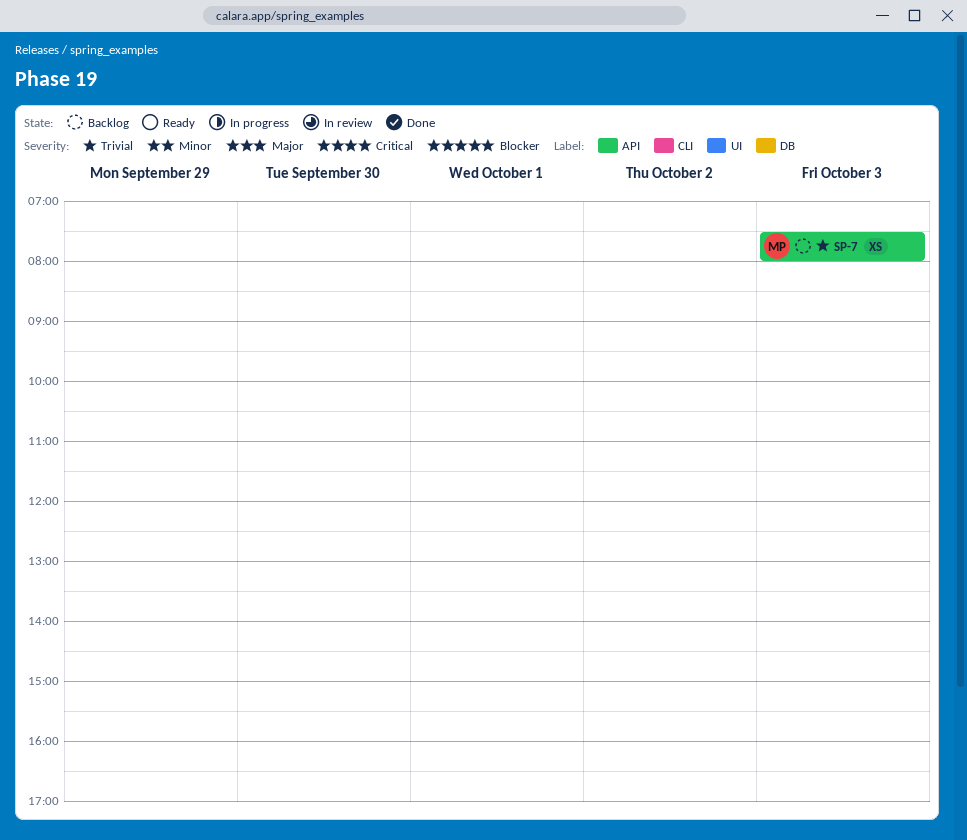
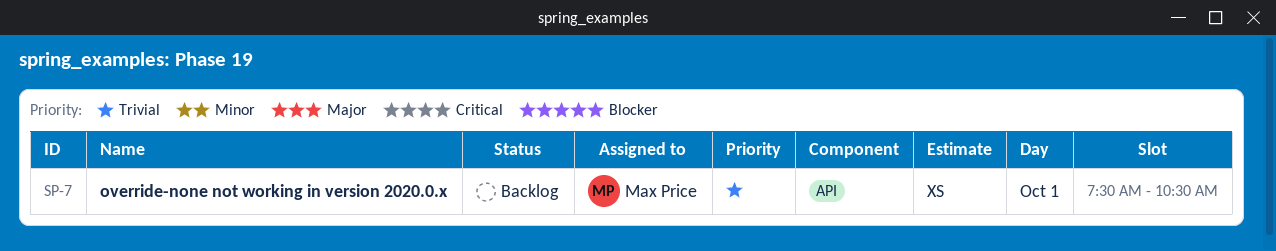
SP-7, day: Oct 3 -> Oct 1
SP-7, ends: 08:00 -> 10:30

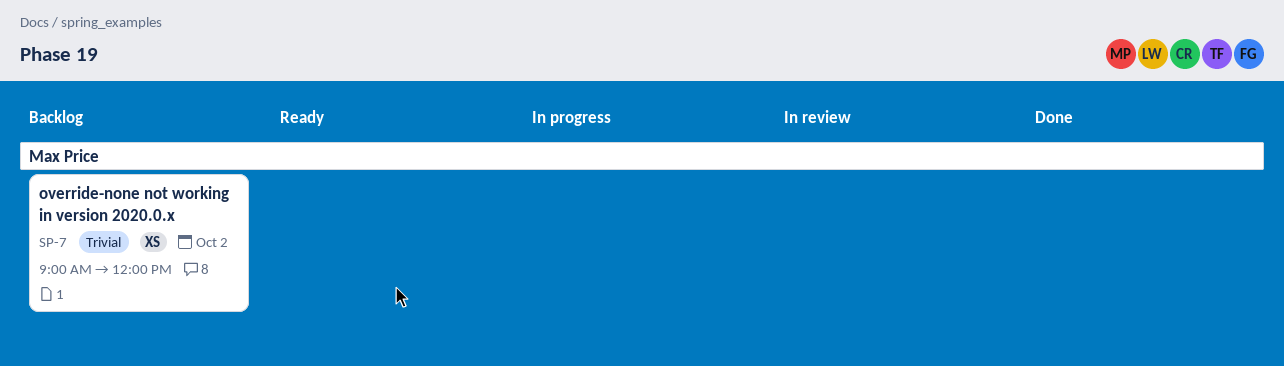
SP-7, day: Oct 1 -> Oct 2
SP-7, begins: 07:30 -> 09:00
SP-7, ends: 10:30 -> 12:00

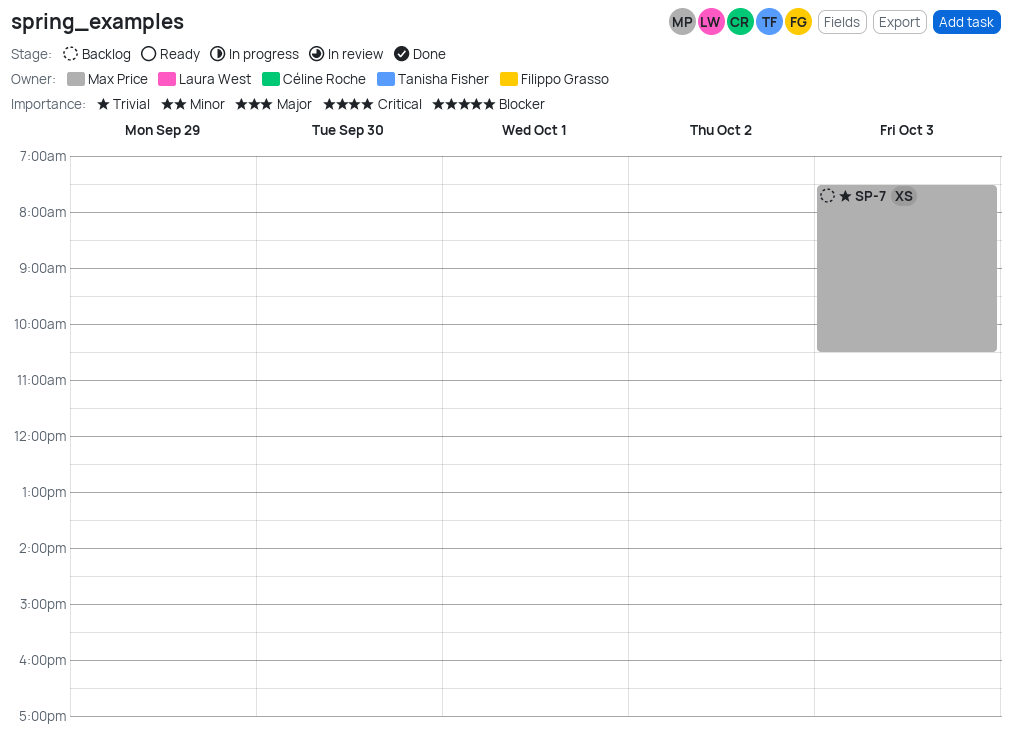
SP-7, day: Oct 2 -> Oct 3
SP-7, begins: 09:00 -> 07:30
SP-7, ends: 12:00 -> 10:30

